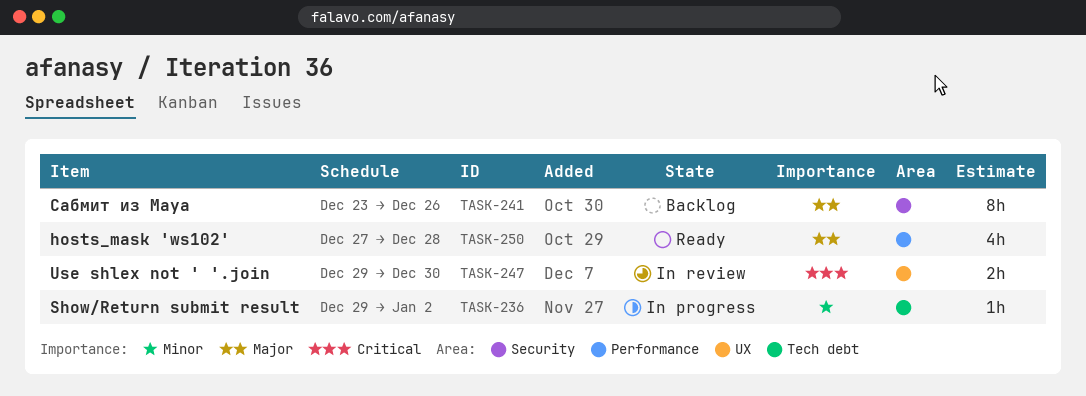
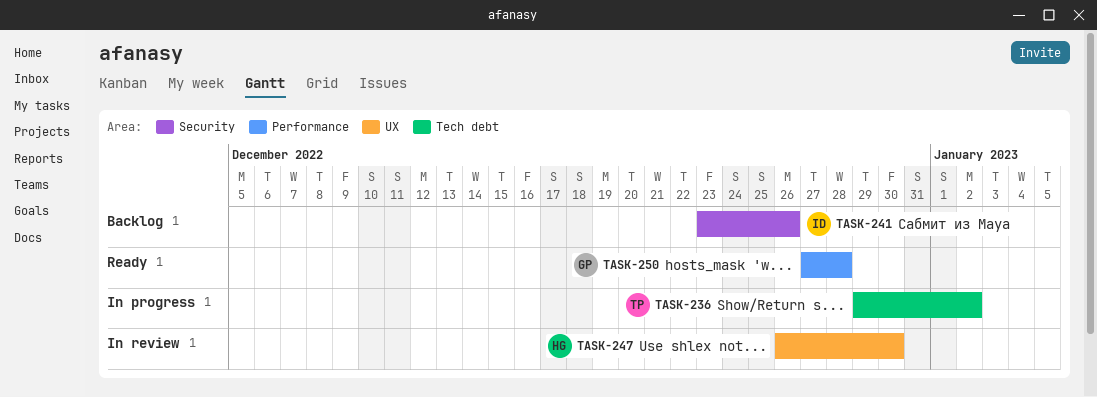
TASK-247, start: Dec 29 -> Dec 26

